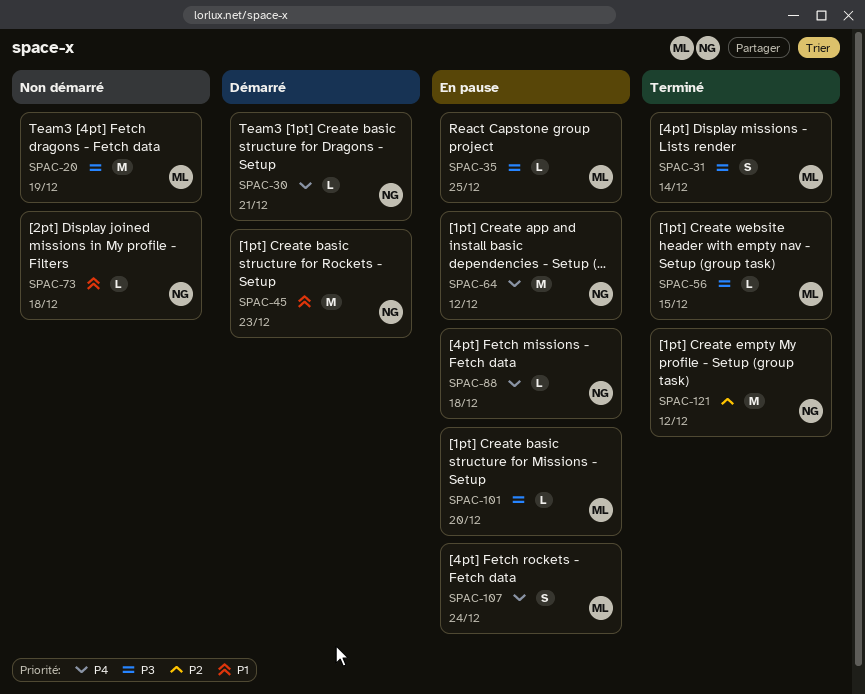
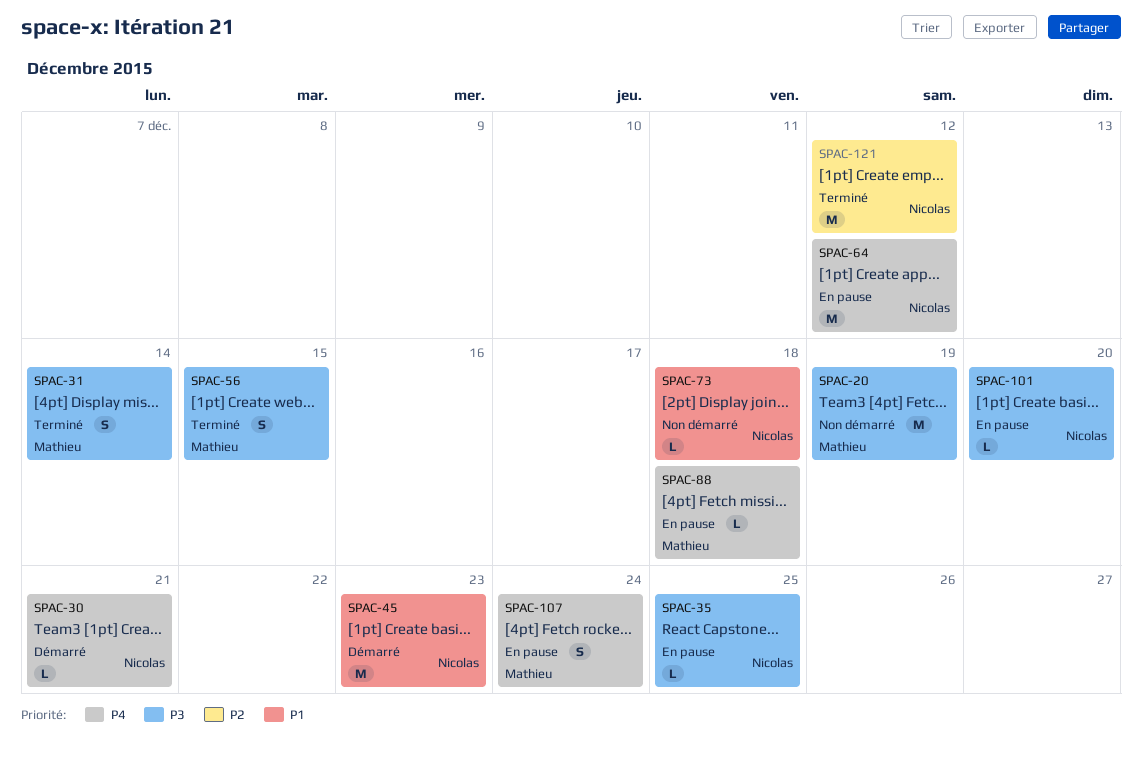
SPAC-35, owner: Mathieu -> Nicolas
SPAC-56, estimate: L -> S
SPAC-88, owner: Nicolas -> Mathieu
SPAC-101, owner: Mathieu -> Nicolas

